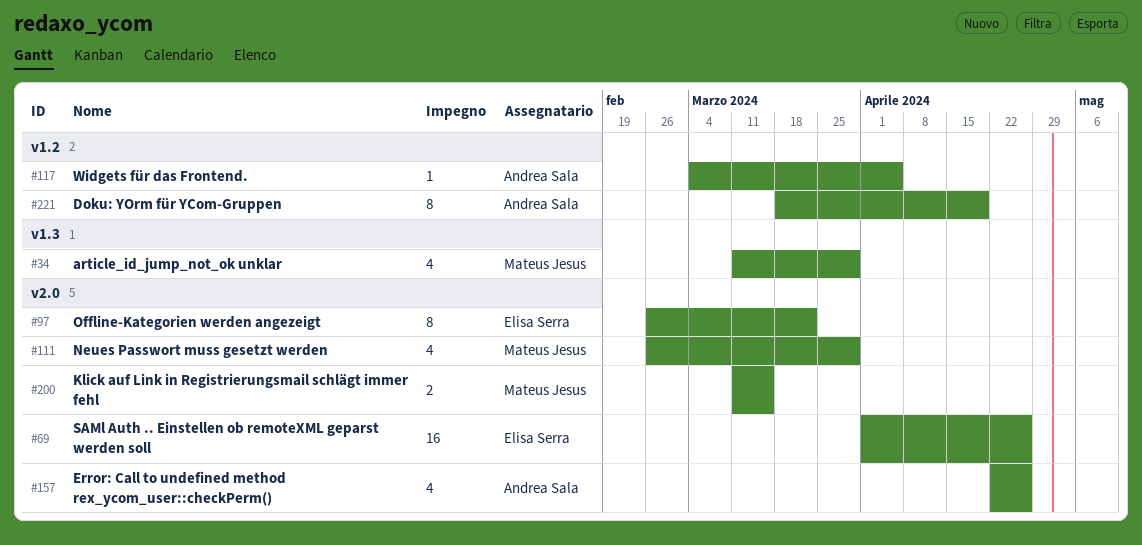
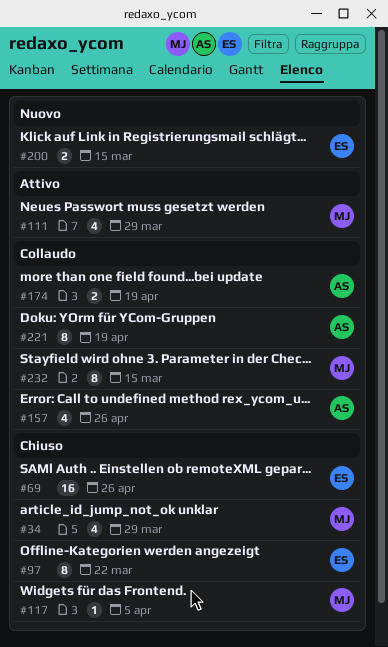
#117, owner: Andrea Sala -> Mateus Jesus
#174: none -> present
#200, owner: Mateus Jesus -> Elisa Serra
#232: none -> present

